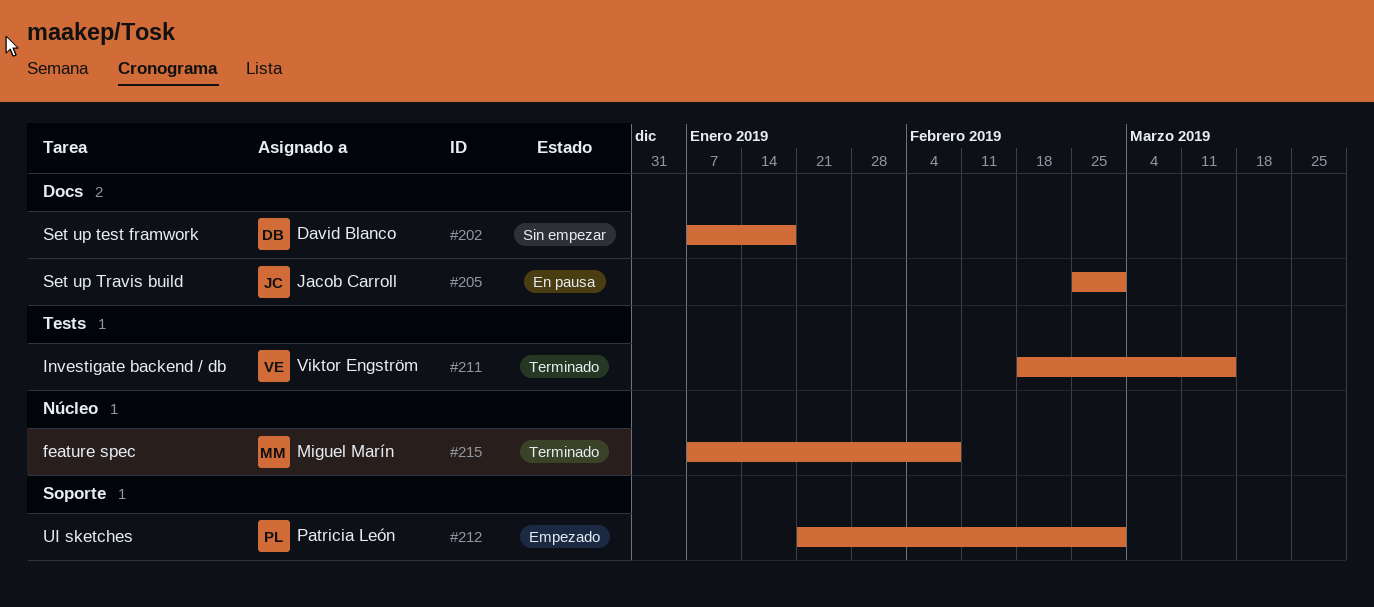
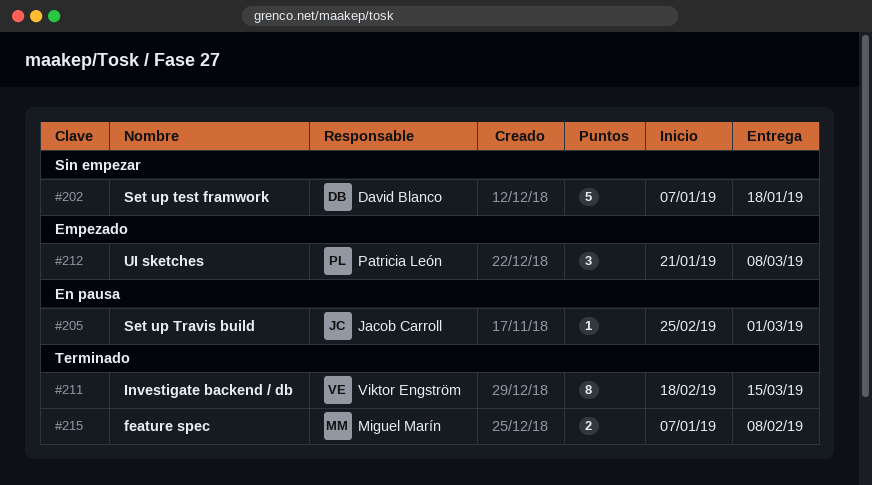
#212, due: Mar 1 -> Mar 8

